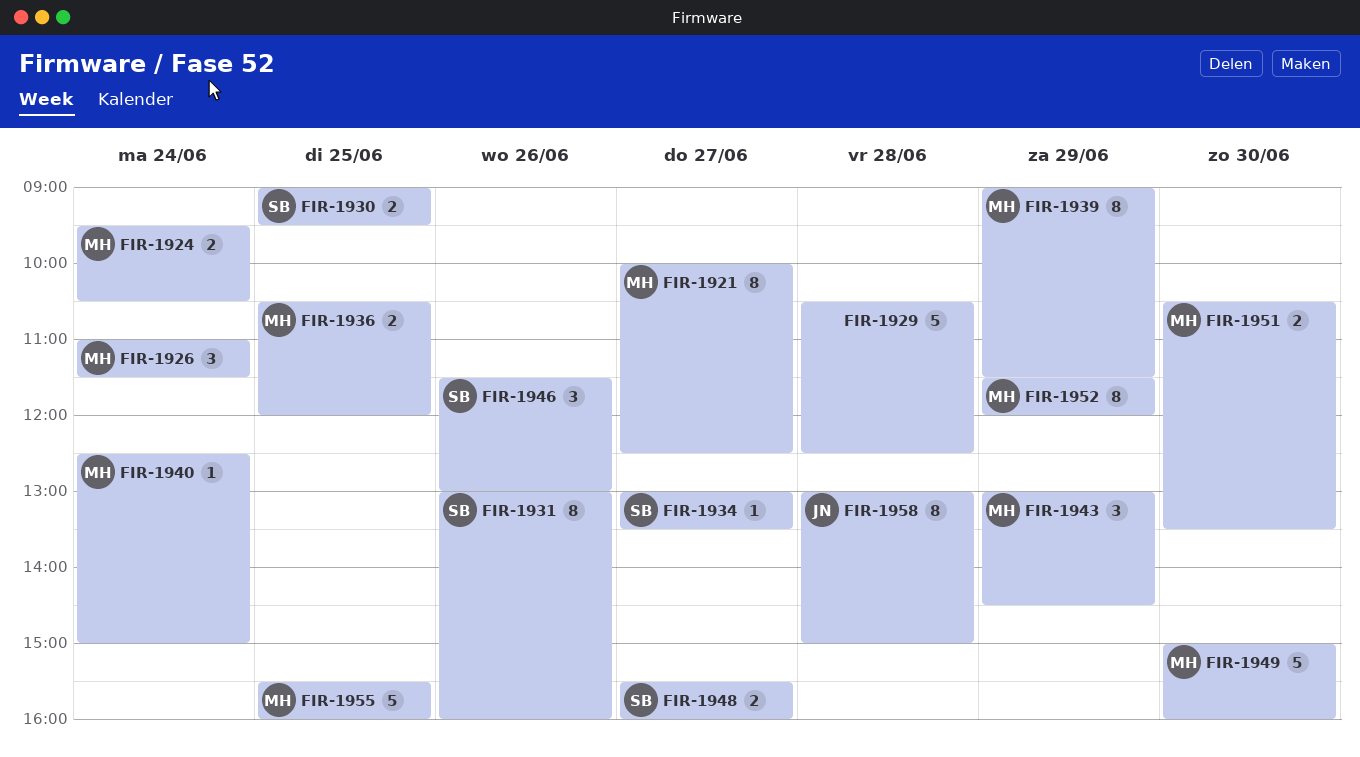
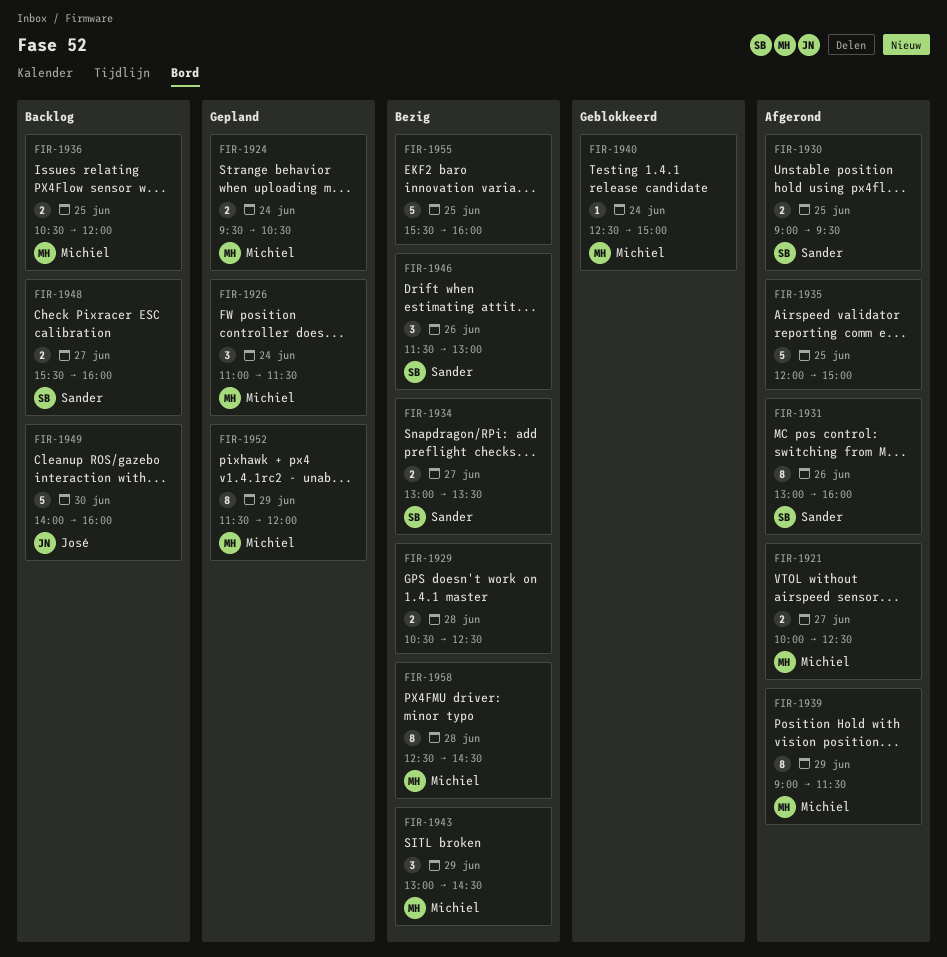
FIR-1921, estimate: 8 -> 2
FIR-1929, estimate: 5 -> 2
FIR-1934, estimate: 1 -> 2
FIR-1935: none -> present
FIR-1949, owner: Michiel -> José
FIR-1949, begins: 15:00 -> 14:00
FIR-1951: present -> none
FIR-1955, owner: Michiel -> none
FIR-1958, owner: José -> Michiel
FIR-1958, begins: 13:00 -> 12:30
FIR-1958, ends: 15:00 -> 14:30

